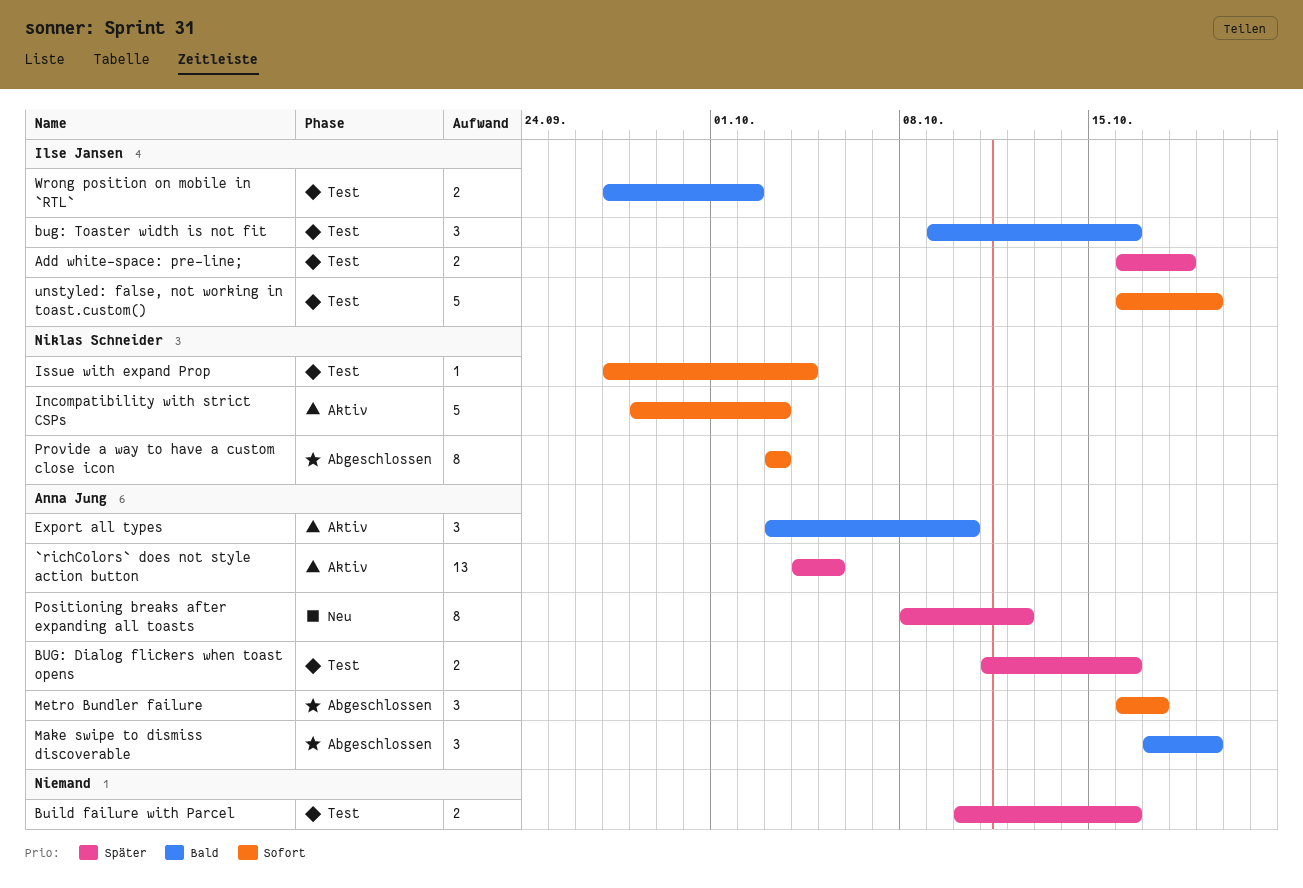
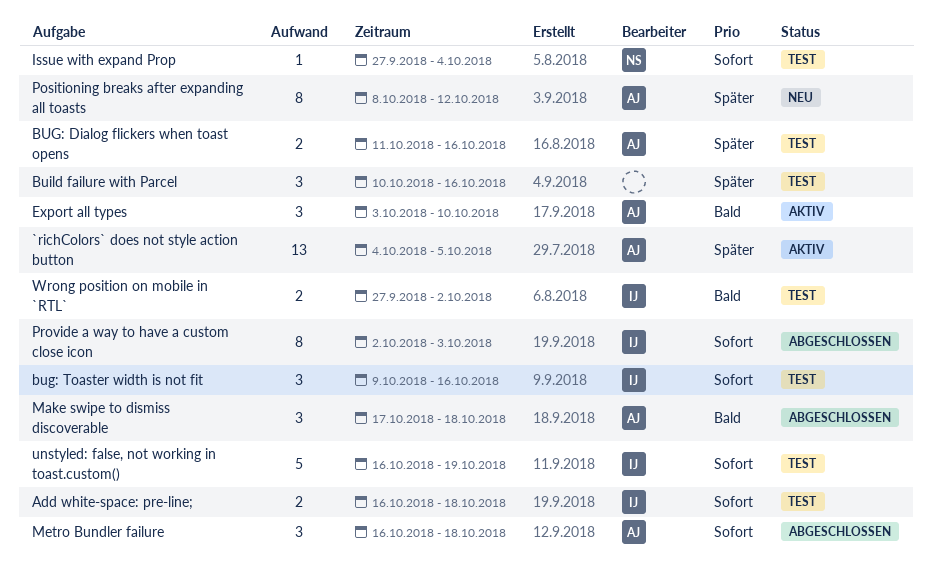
Add white-space: pre-line;, priority: Später -> Sofort
bug: Toaster width is not fit, priority: Bald -> Sofort
Build failure with Parcel, estimate: 2 -> 3
Incompatibility with strict CSPs: present -> none
Make swipe to dismiss discoverable, due: Oct 19 -> Oct 18
Metro Bundler failure, due: Oct 17 -> Oct 18
Provide a way to have a custom close icon, owner: Niklas Schneider -> Ilse Jansen
Provide a way to have a custom close icon, start: Oct 3 -> Oct 2

